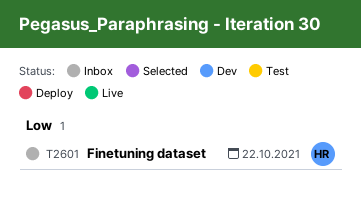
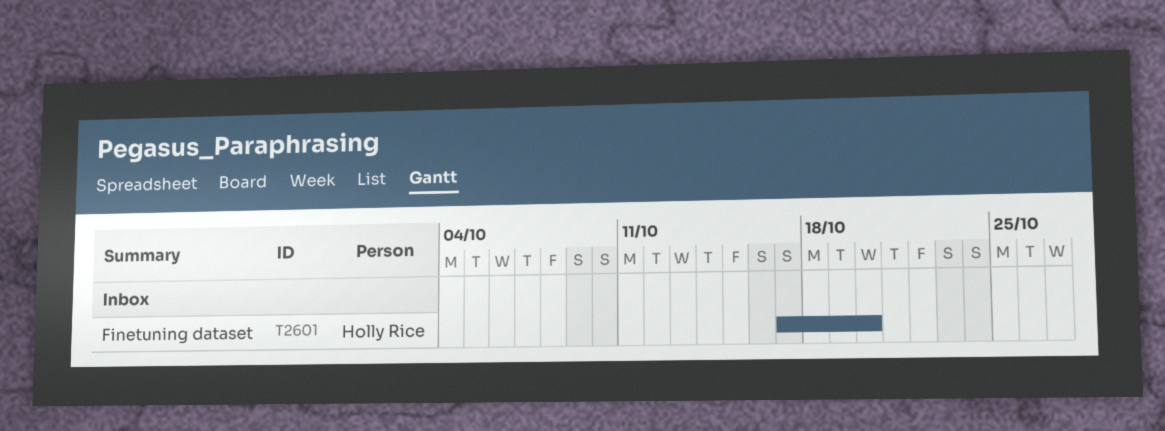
T2601, due: Oct 22 -> Oct 20

